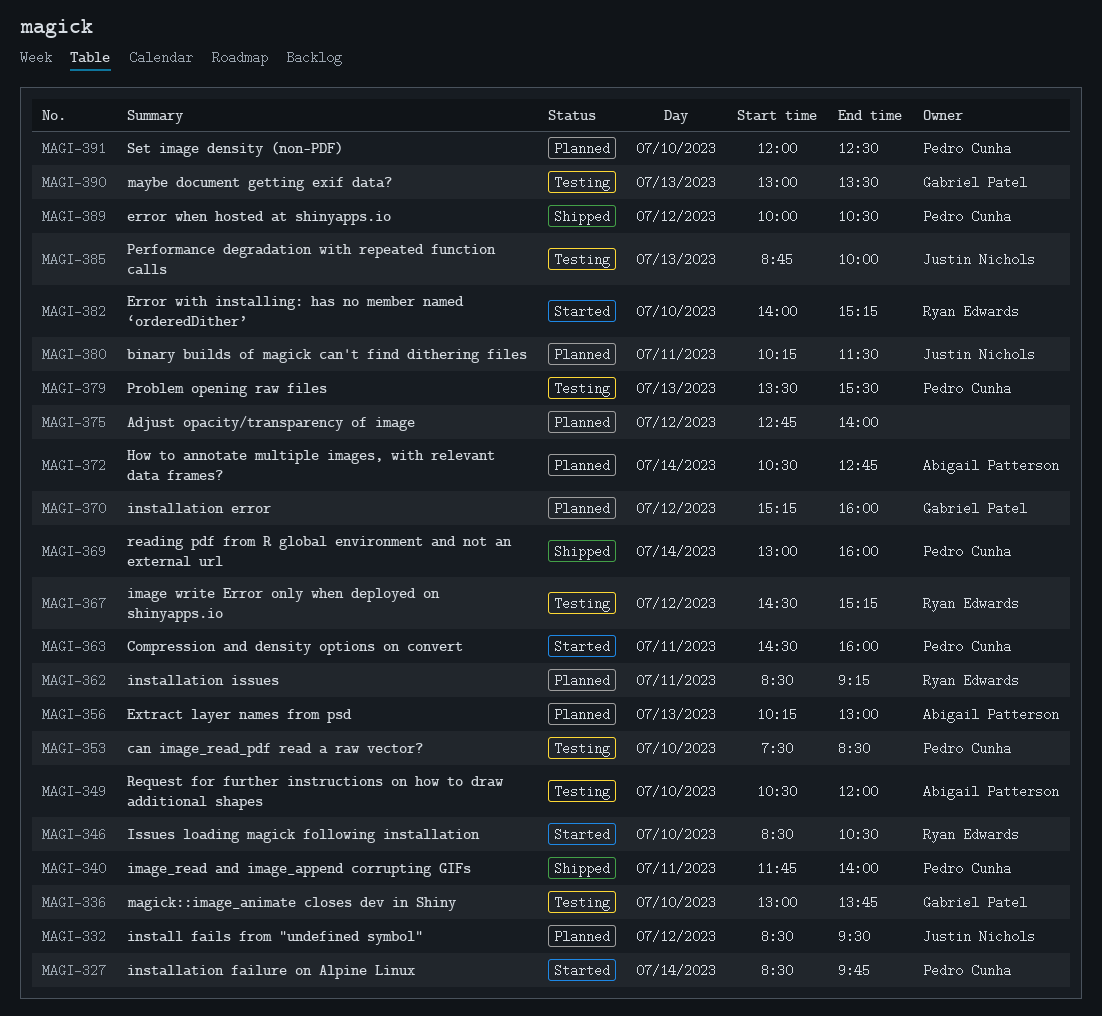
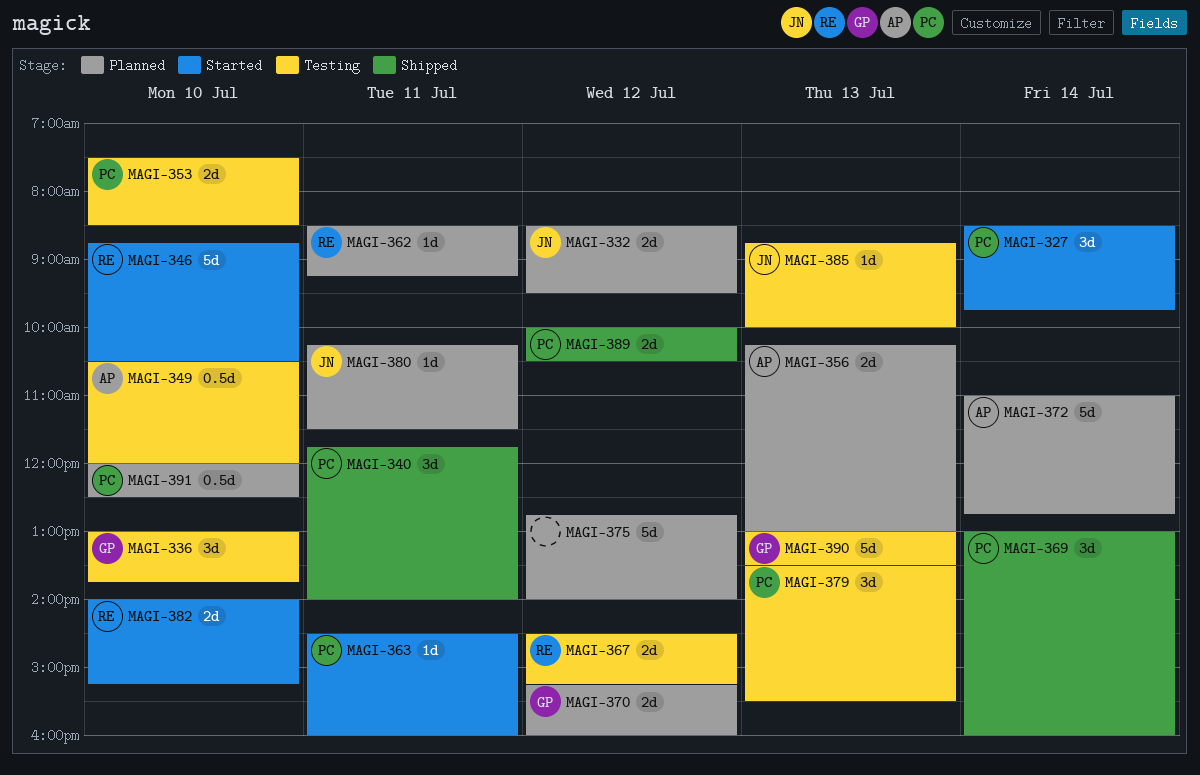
MAGI-346, begins: 08:30 -> 08:45
MAGI-372, begins: 10:30 -> 11:00

